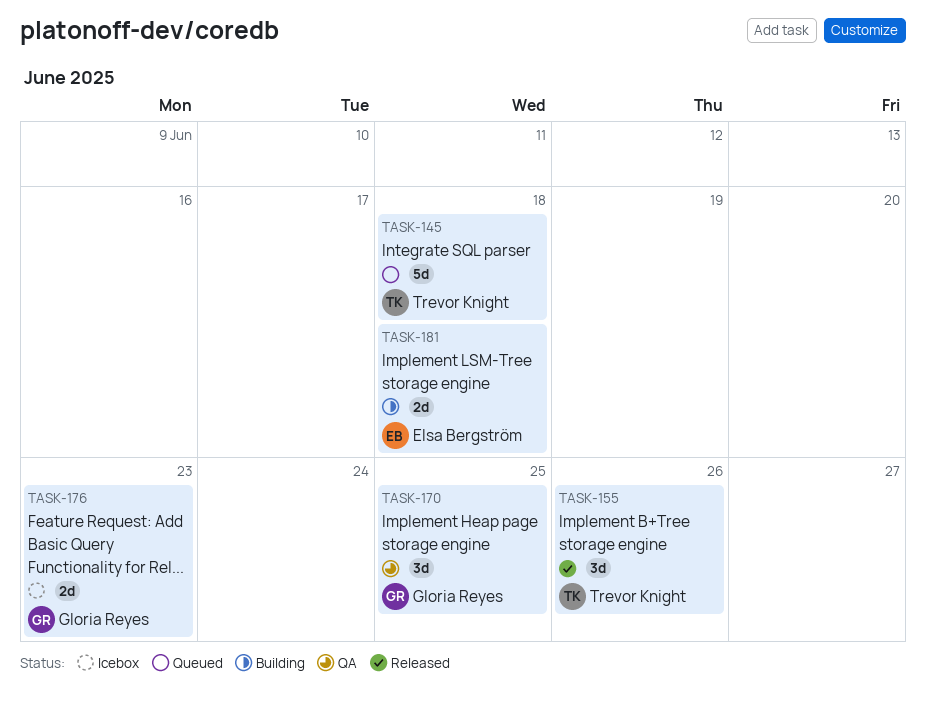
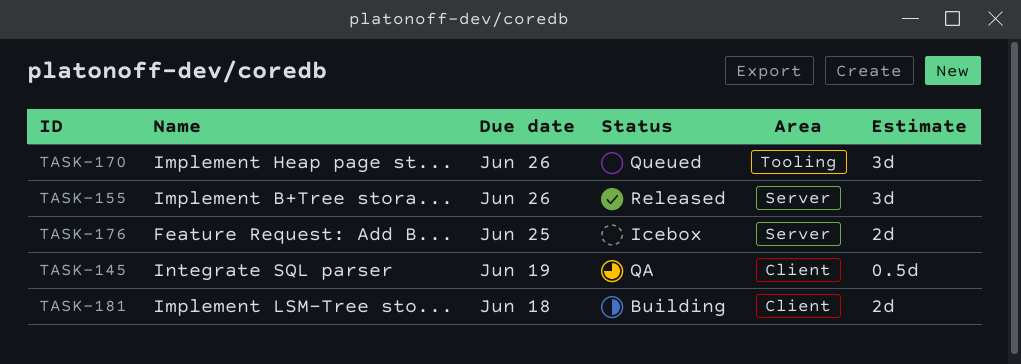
TASK-145, status: Queued -> QA
TASK-145, estimate: 5d -> 0.5d
TASK-145, due: Jun 18 -> Jun 19
TASK-170, status: QA -> Queued
TASK-170, due: Jun 25 -> Jun 26
TASK-176, due: Jun 23 -> Jun 25

